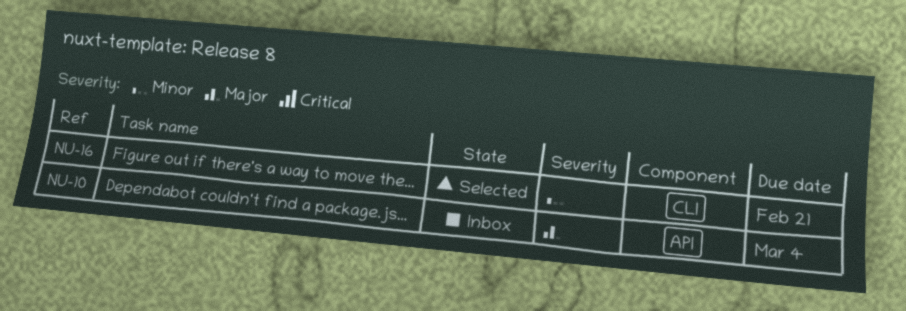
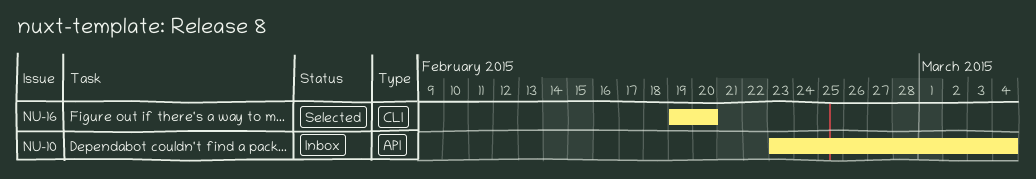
NU-16, due: Feb 21 -> Feb 20

